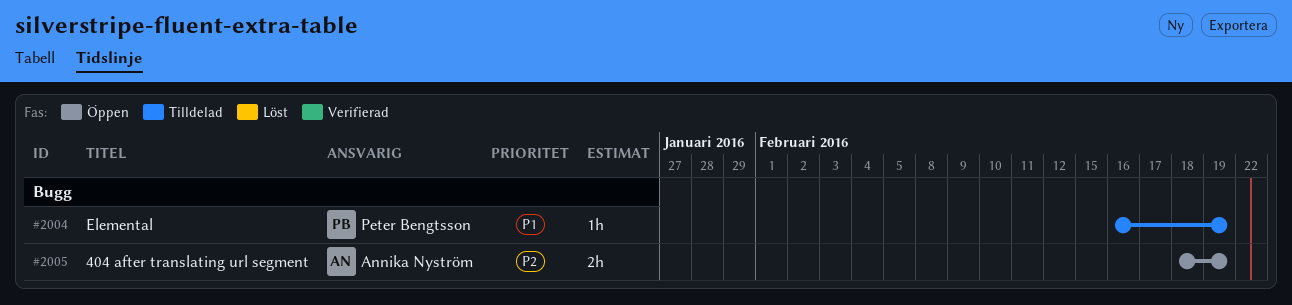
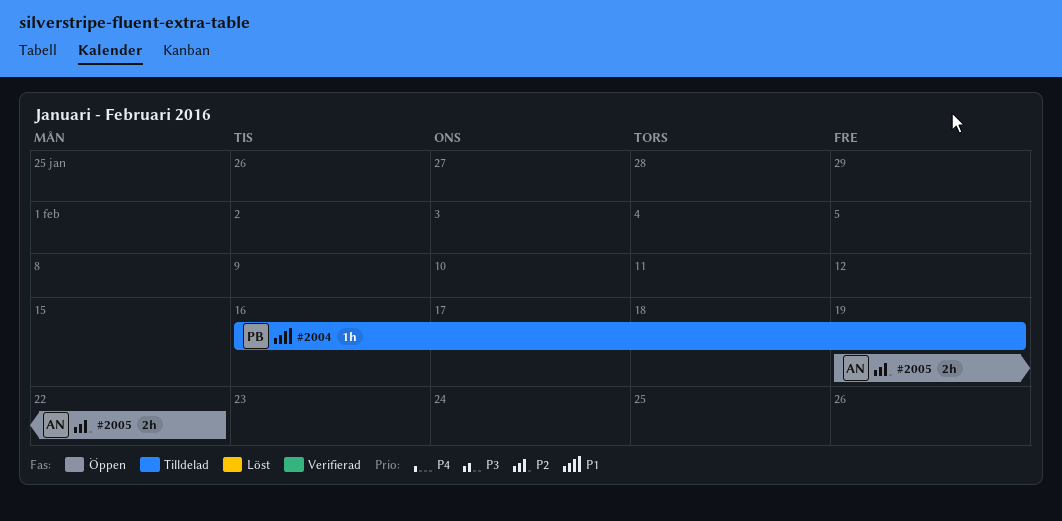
#2005, start: Feb 18 -> Feb 19
#2005, due: Feb 19 -> Feb 22

